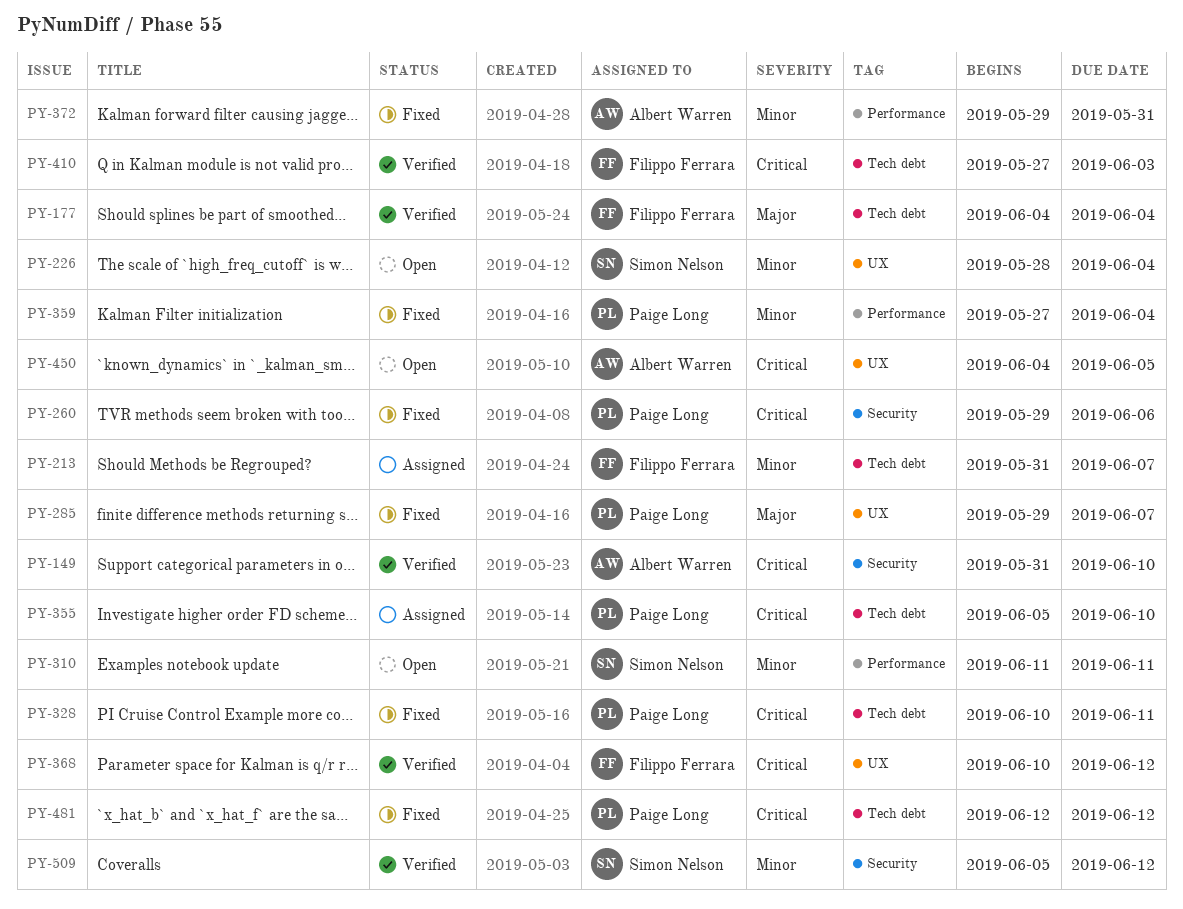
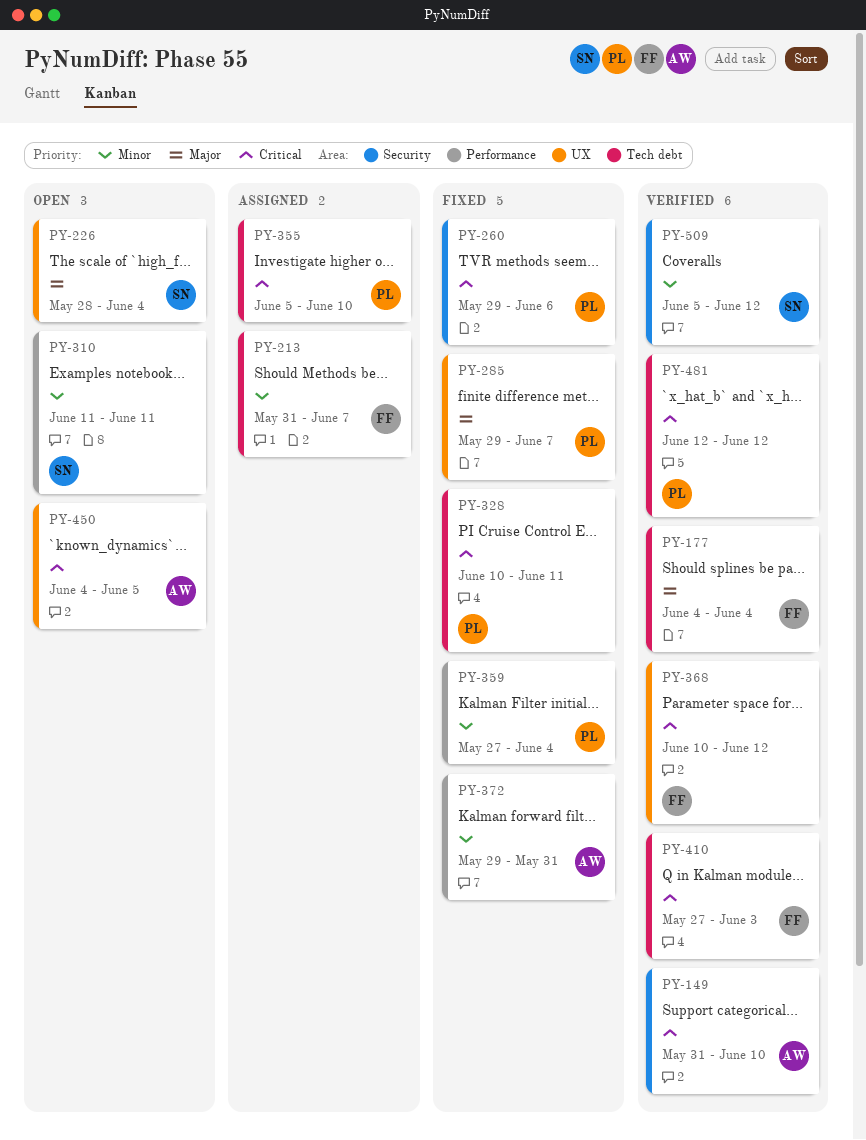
PY-226, priority: Minor -> Major
PY-481, status: Fixed -> Verified

